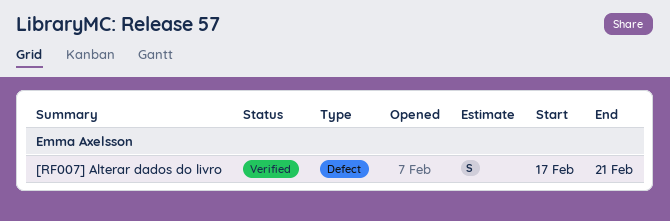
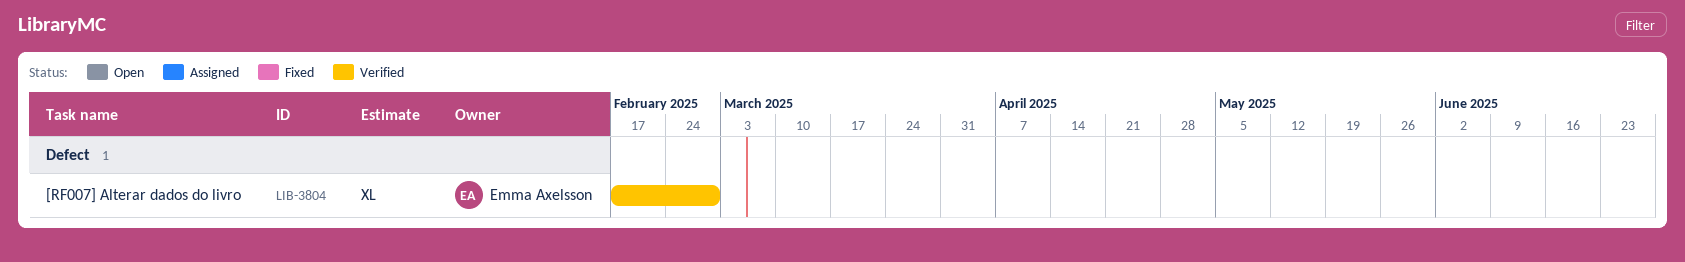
[RF007] Alterar dados do livro, estimate: S -> XL
[RF007] Alterar dados do livro, due: Feb 21 -> Feb 28

